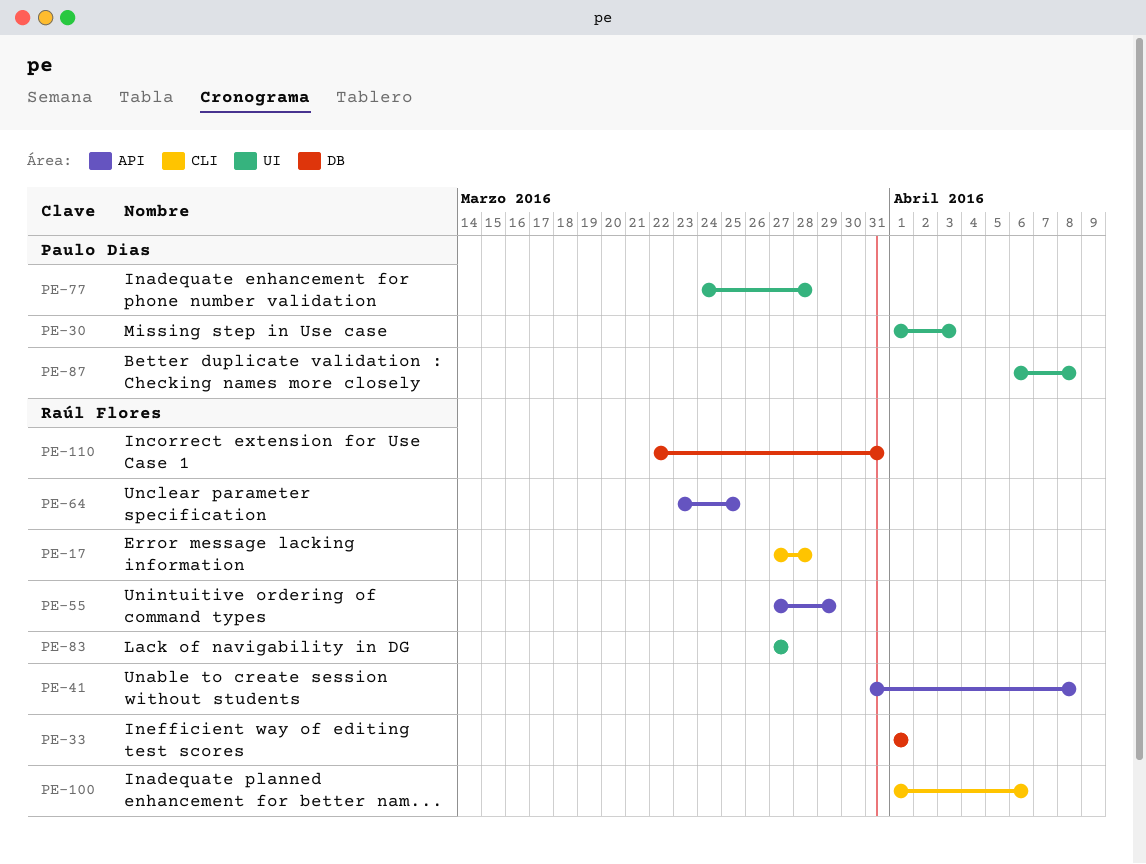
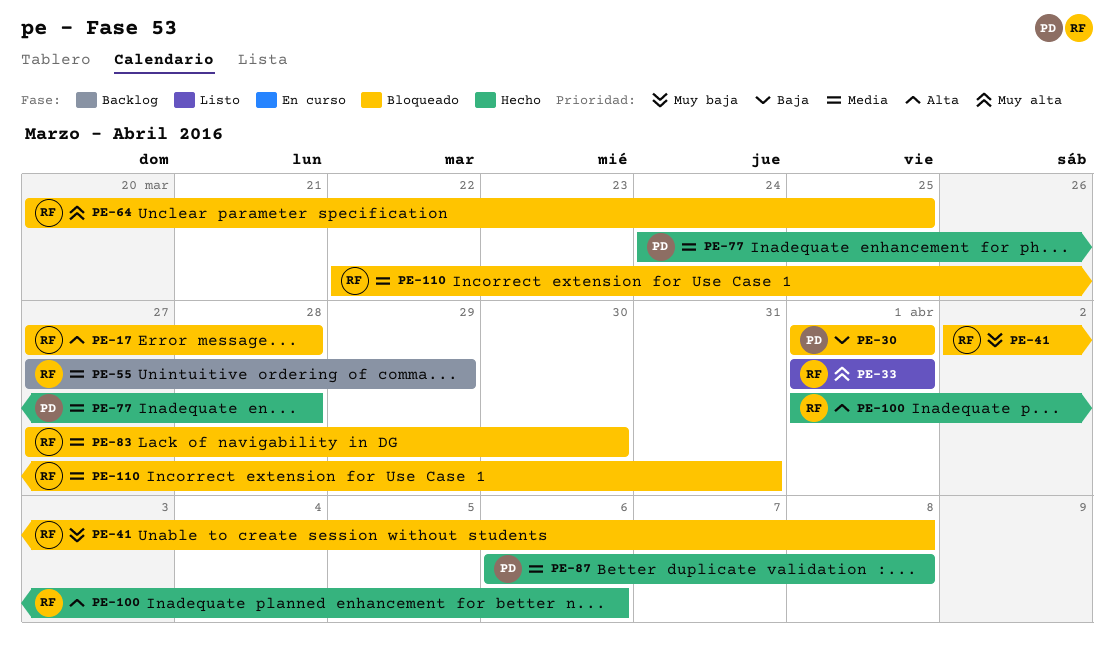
PE-30, due: Apr 3 -> Apr 1
PE-41, start: Mar 31 -> Apr 2
PE-64, start: Mar 23 -> Mar 20
PE-83, due: Mar 27 -> Mar 30

